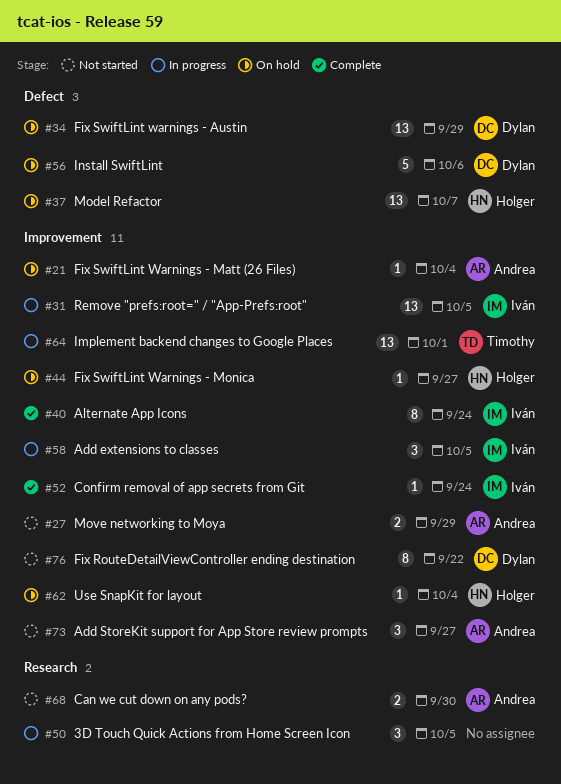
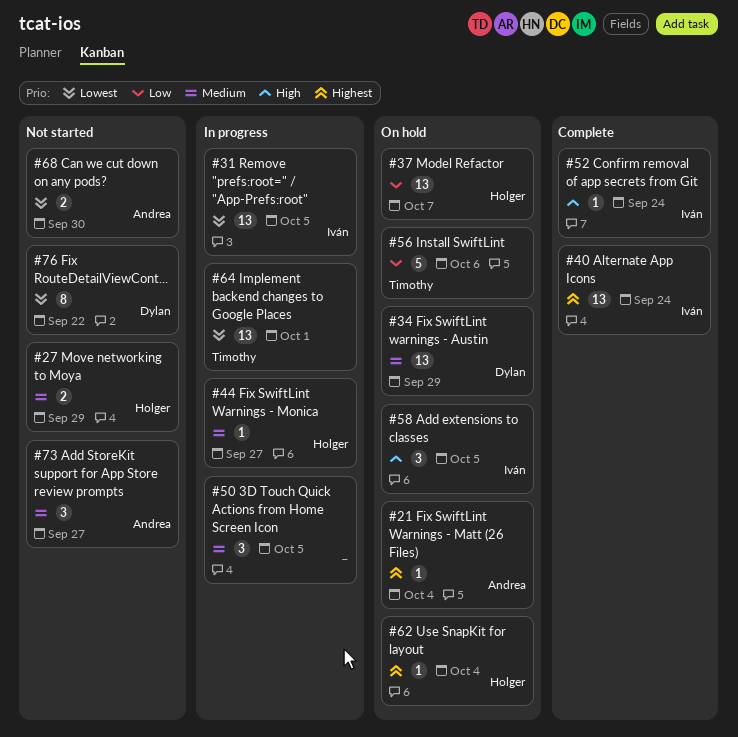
#27, owner: Andrea -> Holger
#40, estimate: 8 -> 13
#44, status: On hold -> In progress
#56, owner: Dylan -> Timothy
#58, status: In progress -> On hold

